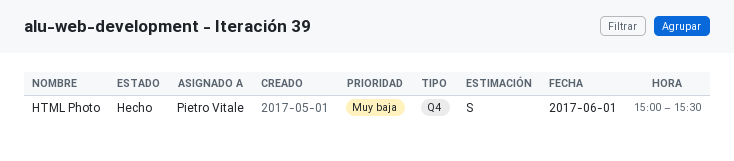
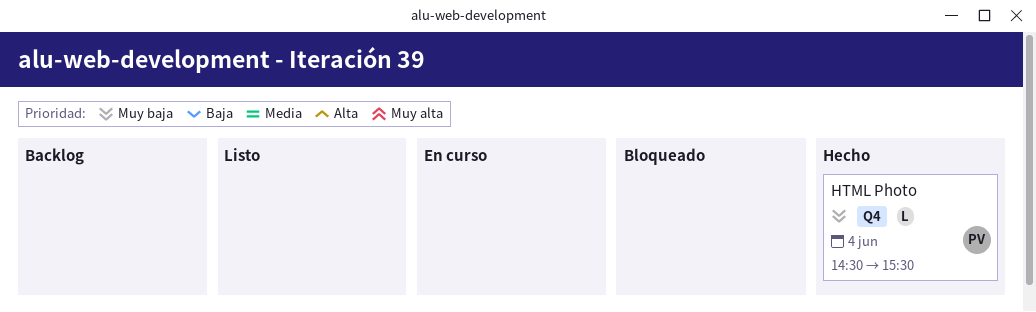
HTML Photo, estimate: S -> L
HTML Photo, day: Jun 1 -> Jun 4
HTML Photo, begins: 15:00 -> 14:30

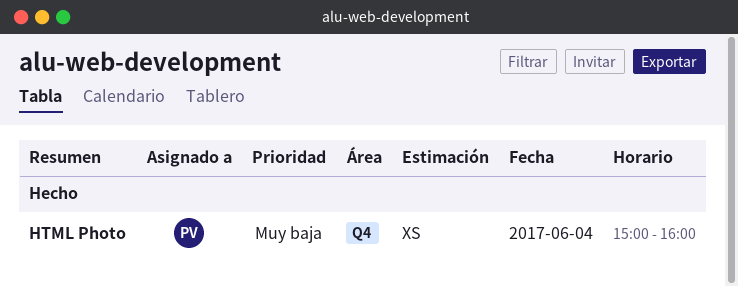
HTML Photo, estimate: L -> XS
HTML Photo, begins: 14:30 -> 15:00
HTML Photo, ends: 15:30 -> 16:00

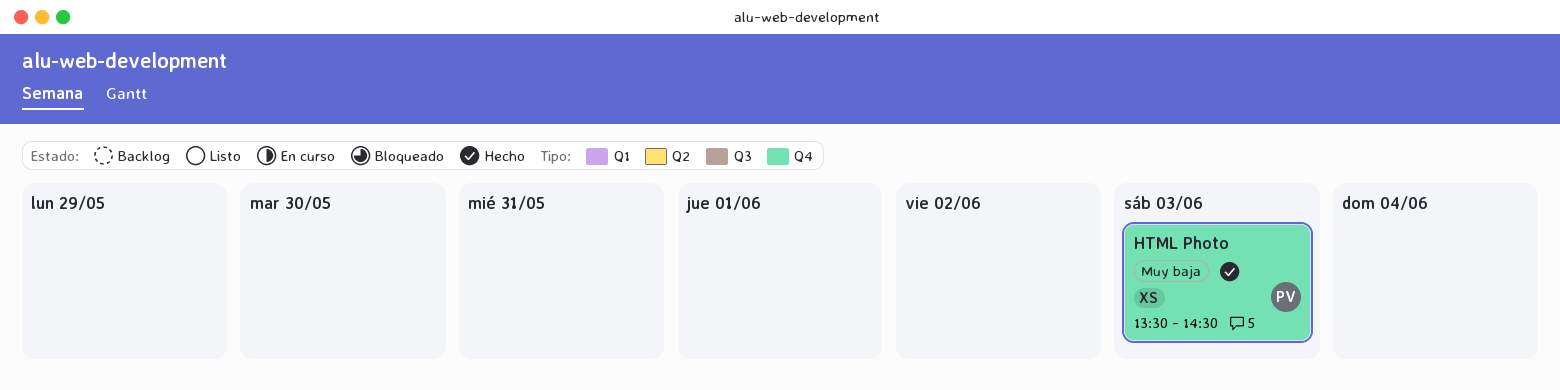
HTML Photo, day: Jun 4 -> Jun 3
HTML Photo, begins: 15:00 -> 13:30
HTML Photo, ends: 16:00 -> 14:30

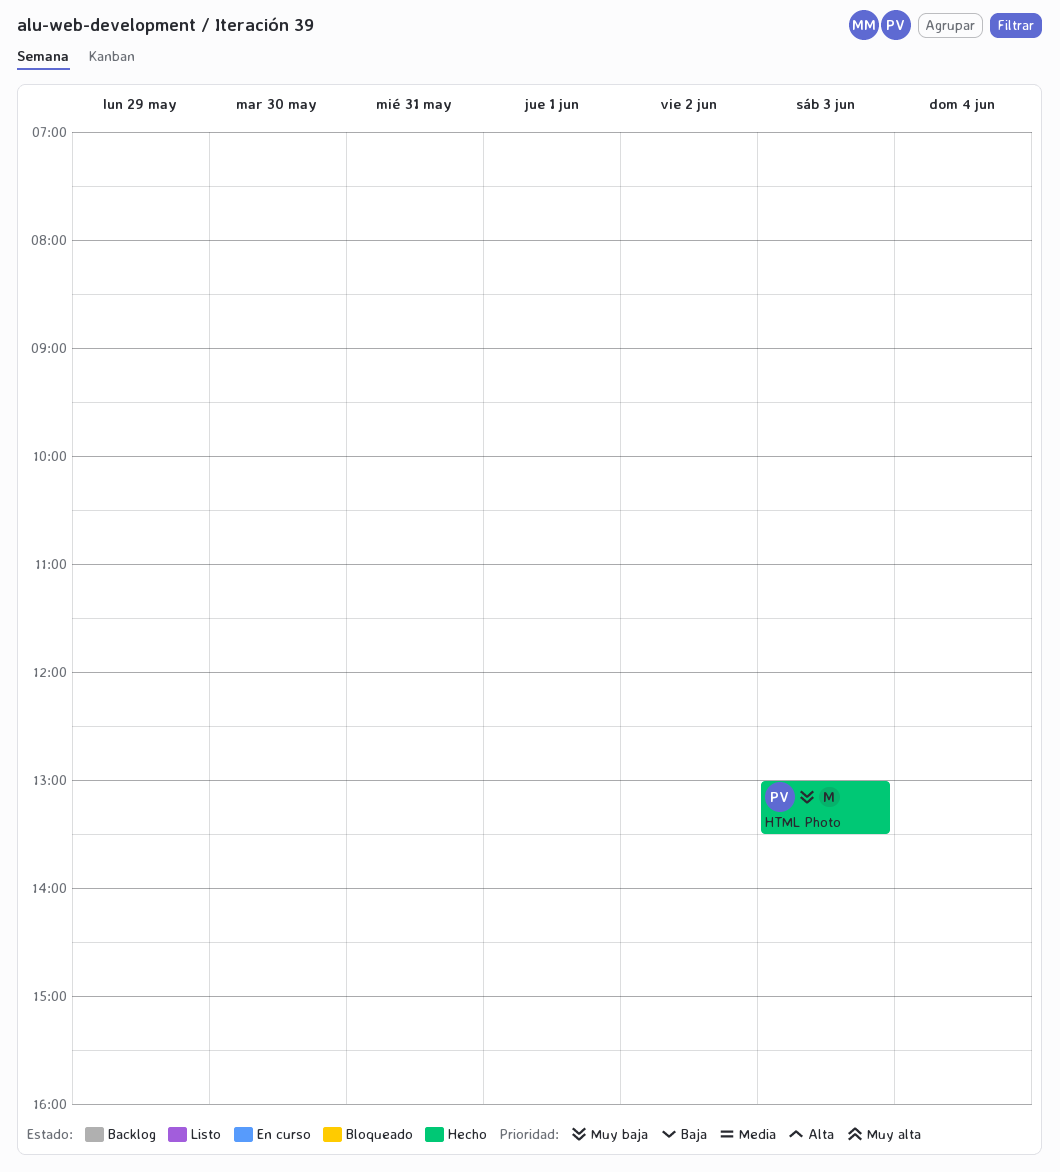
HTML Photo, estimate: XS -> M
HTML Photo, begins: 13:30 -> 13:00
HTML Photo, ends: 14:30 -> 13:30

